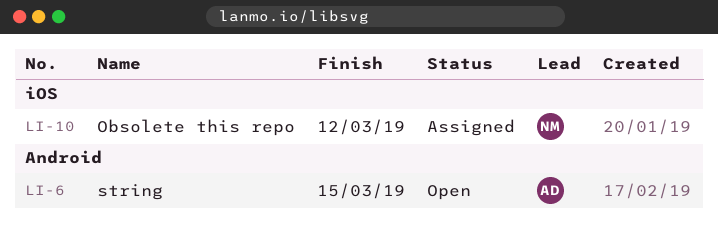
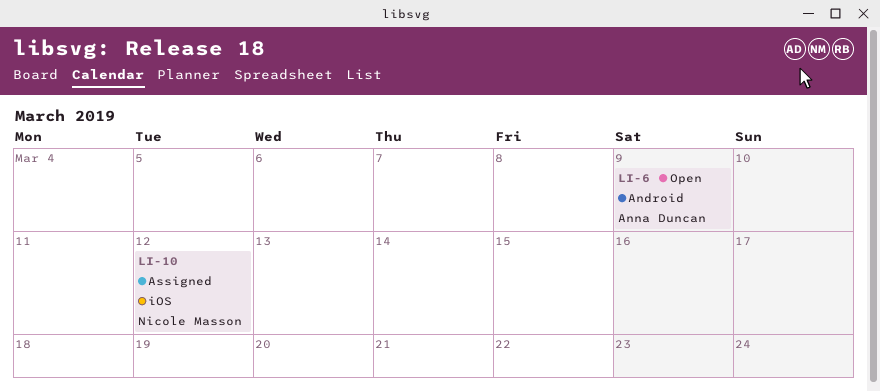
LI-6, due: Mar 15 -> Mar 9

